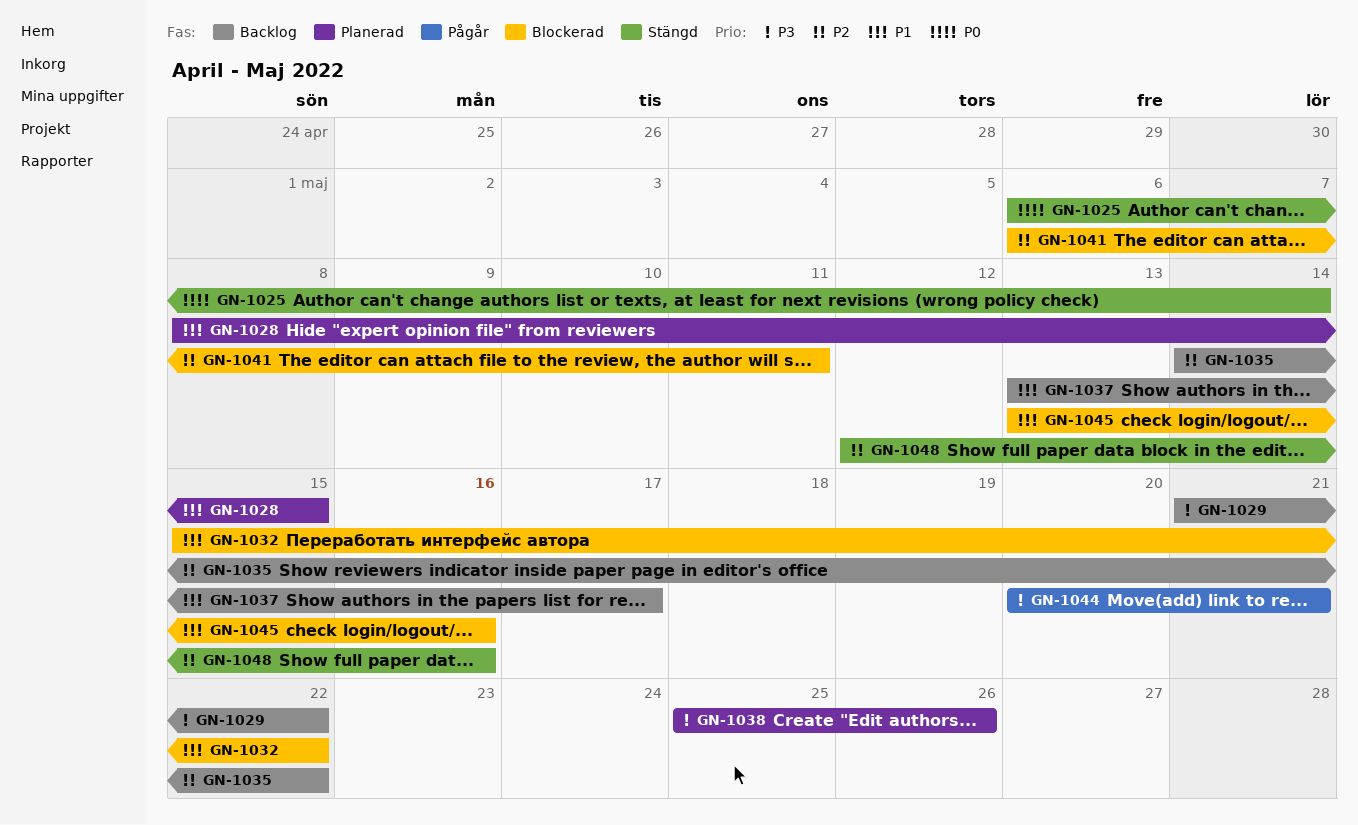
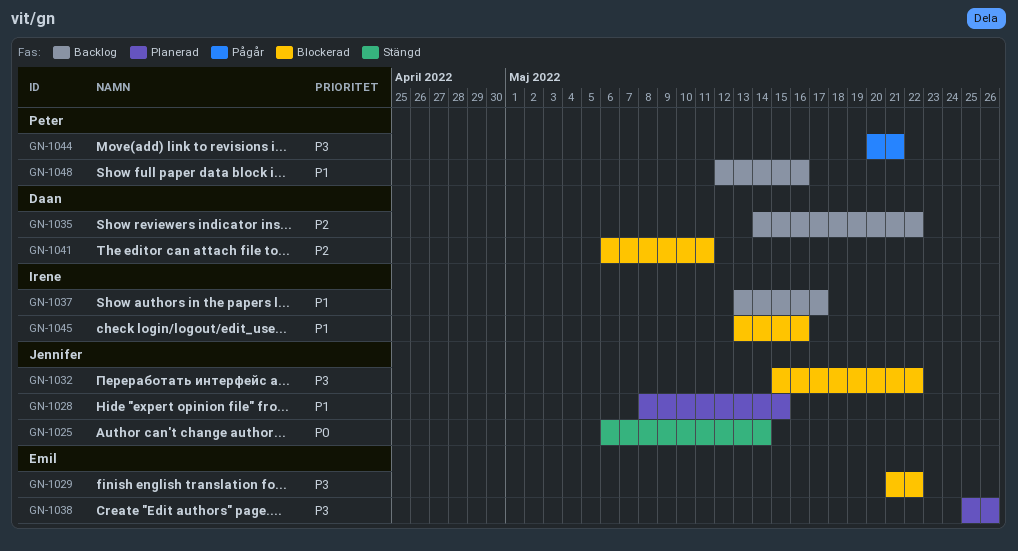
GN-1029, status: Backlog -> Blockerad
GN-1032, priority: P1 -> P3
GN-1048, status: Stängd -> Backlog
GN-1048, priority: P2 -> P1

